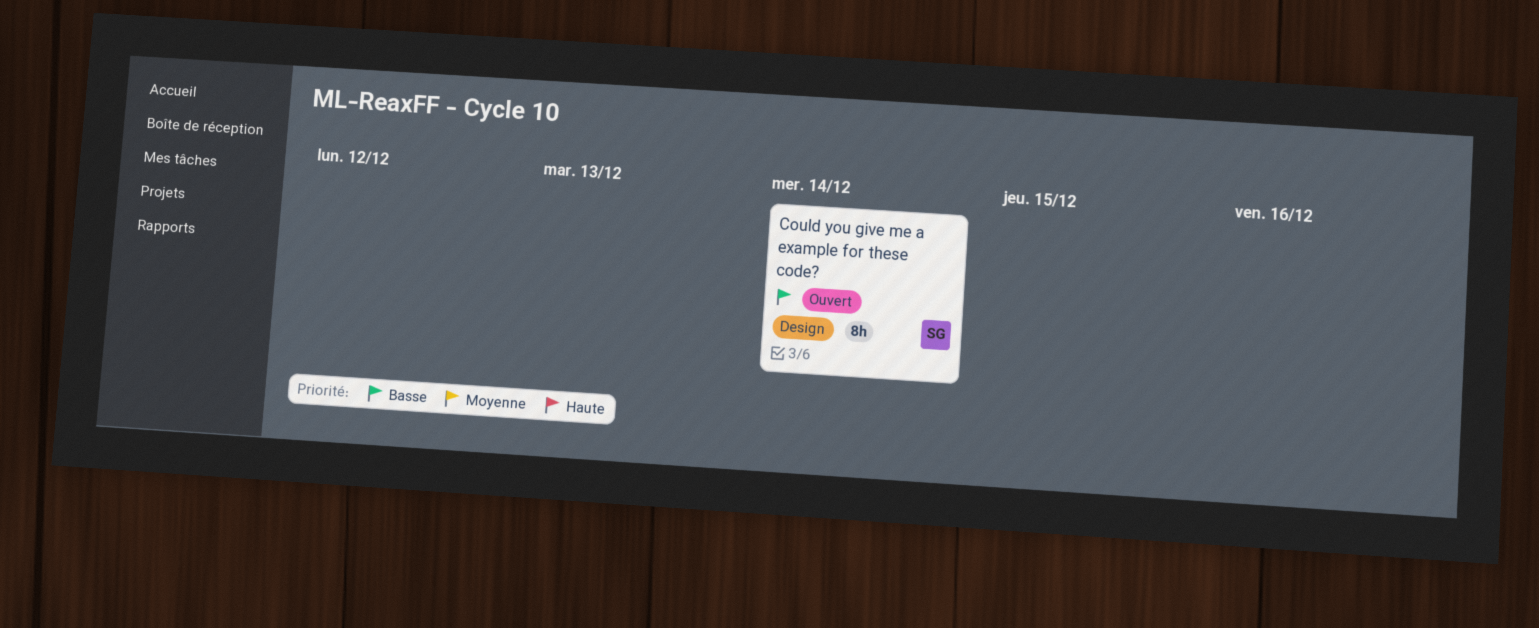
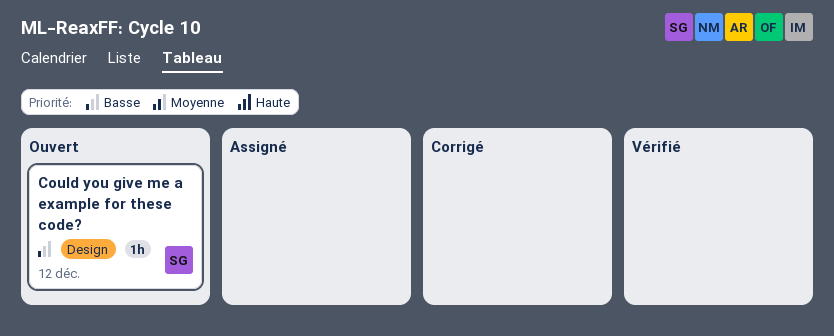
Could you give me a example for these code?, estimate: 8h -> 1h
Could you give me a example for these code?, due: Dec 14 -> Dec 12

